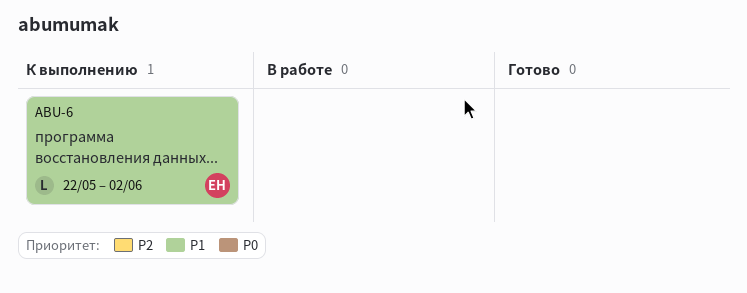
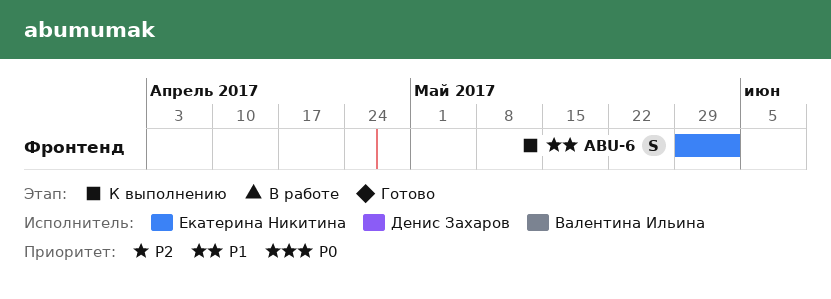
ABU-6, estimate: L -> S
ABU-6, start: May 22 -> May 29

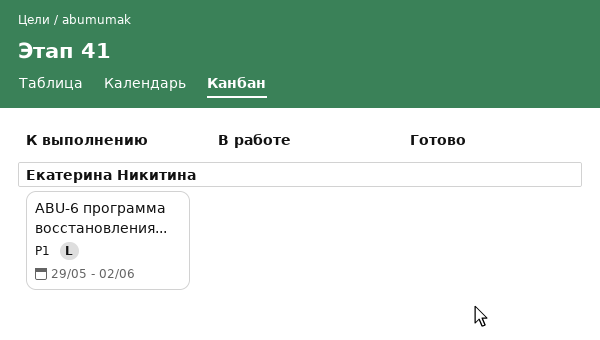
ABU-6, estimate: S -> L

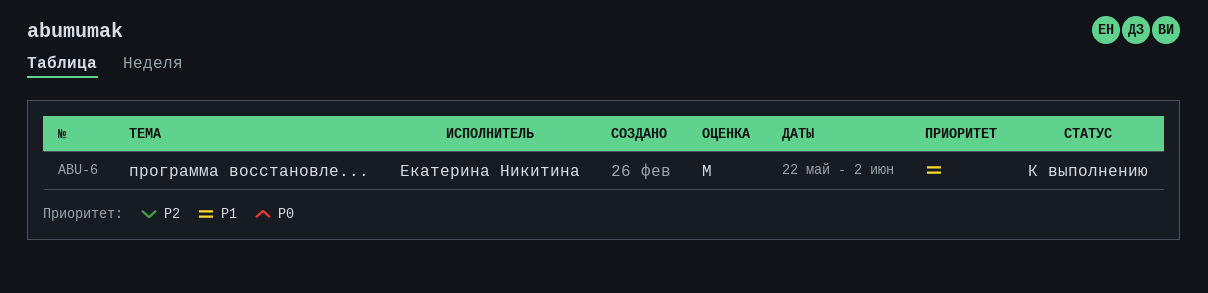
ABU-6, estimate: L -> M
ABU-6, start: May 29 -> May 22

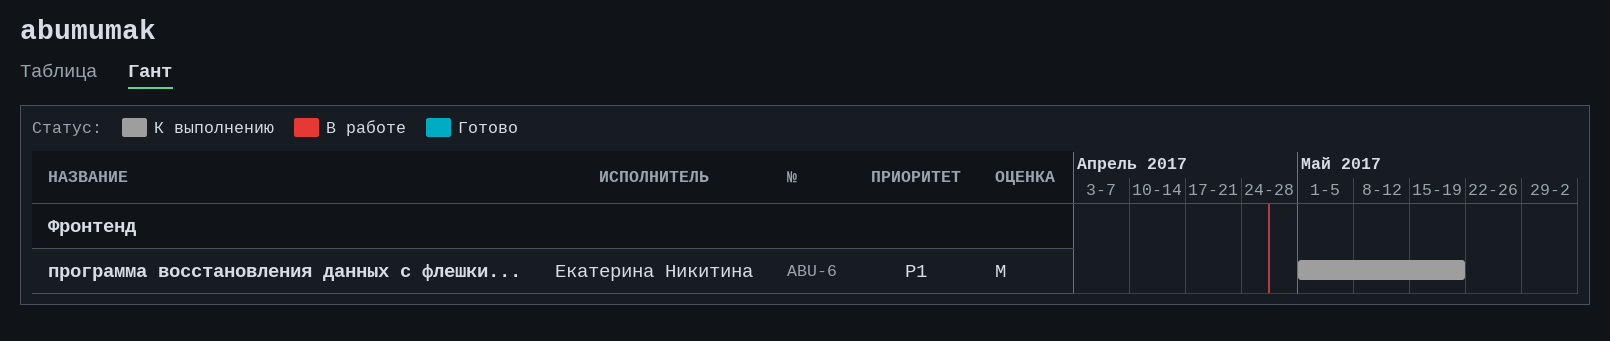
ABU-6, start: May 22 -> May 1
ABU-6, due: Jun 2 -> May 19

